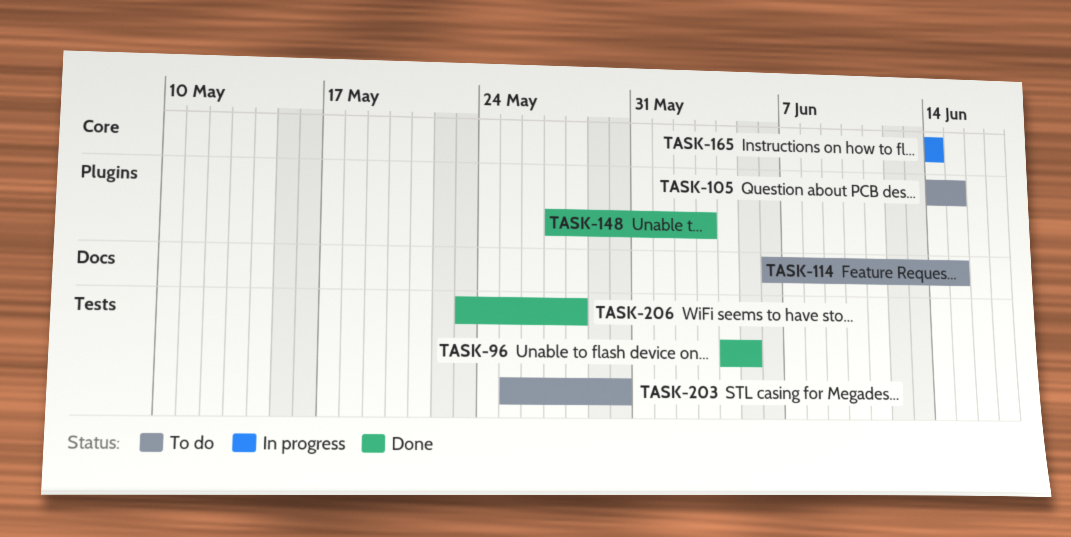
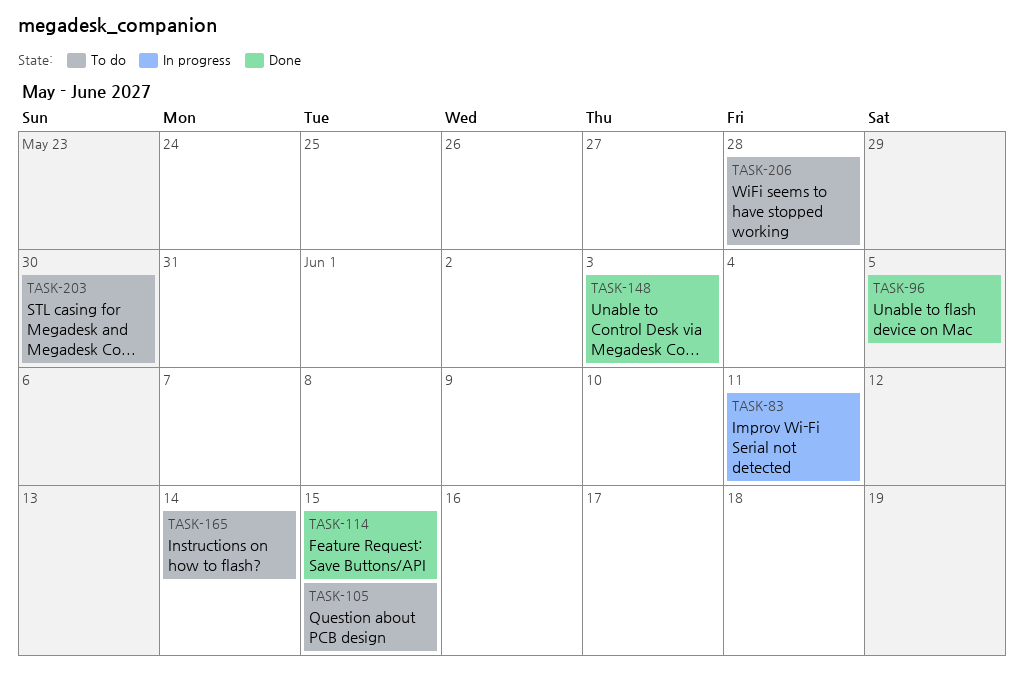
TASK-83: none -> present
TASK-114, status: To do -> Done
TASK-165, status: In progress -> To do
TASK-206, status: Done -> To do

